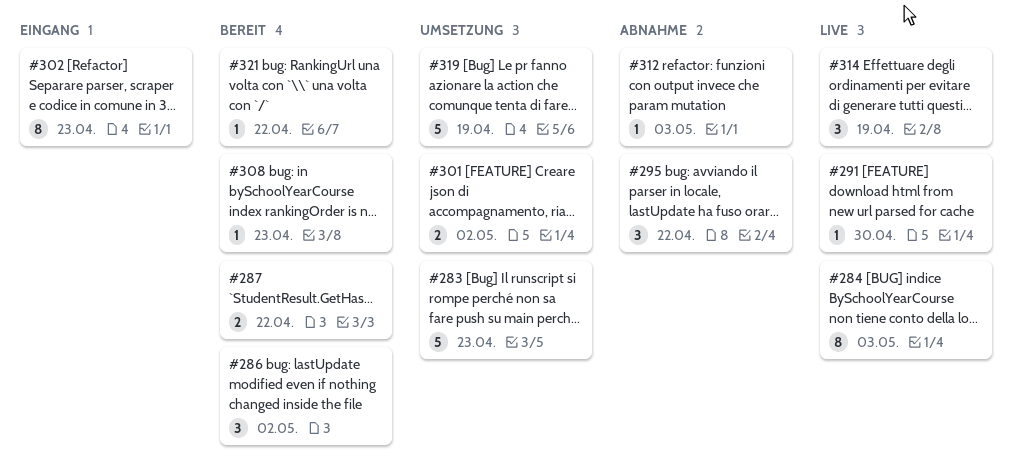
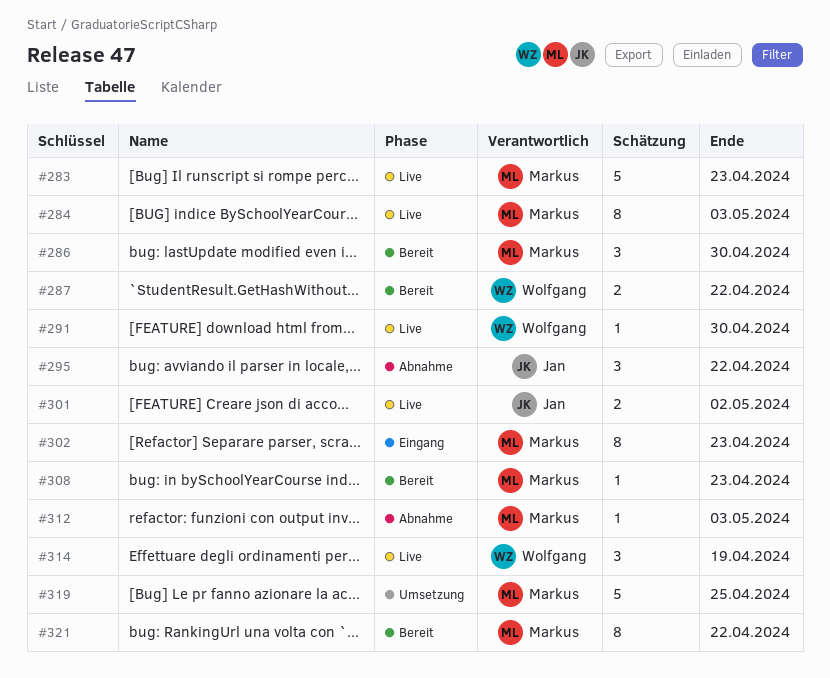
#283, status: Umsetzung -> Live
#286, due: May 2 -> Apr 30
#301, status: Umsetzung -> Live
#319, due: Apr 19 -> Apr 25
#321, estimate: 1 -> 8

